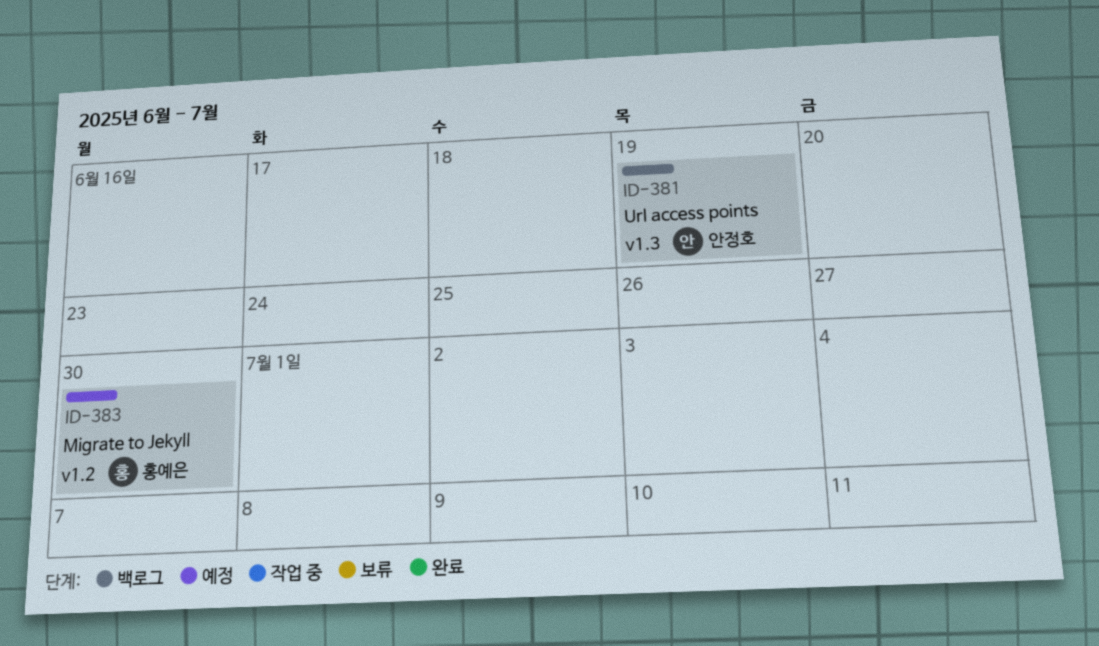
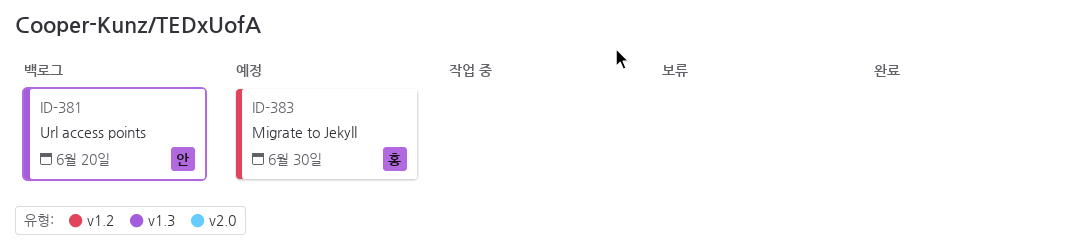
ID-381, due: Jun 19 -> Jun 20

